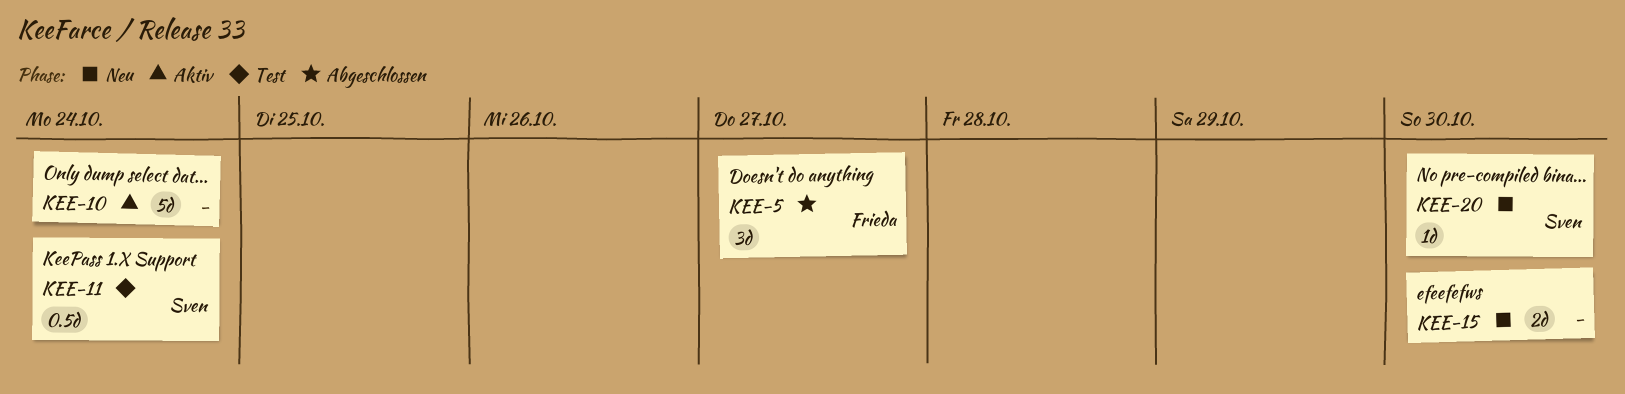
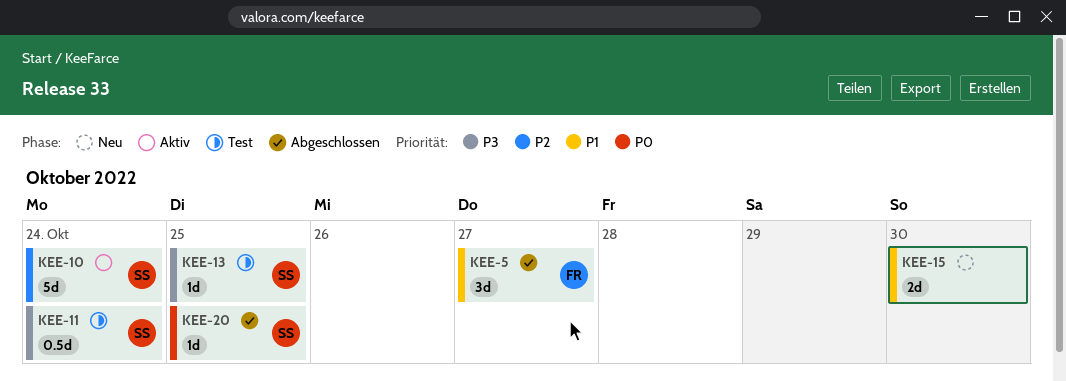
KEE-10, owner: none -> Sven
KEE-13: none -> present
KEE-20, status: Neu -> Abgeschlossen
KEE-20, due: Oct 30 -> Oct 25

